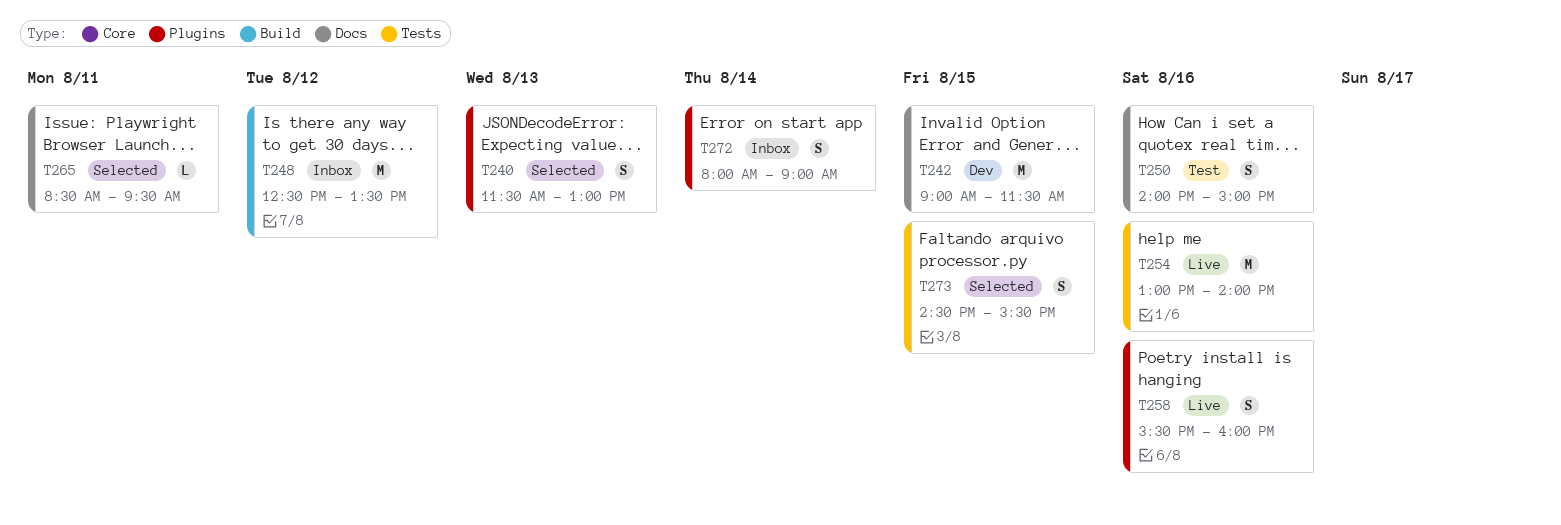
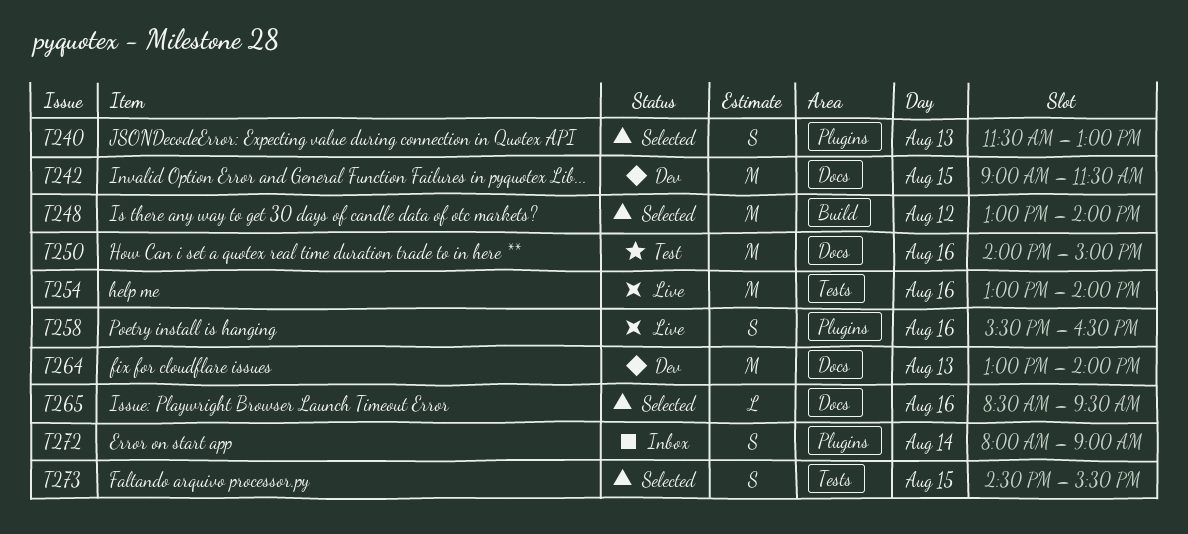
T248, status: Inbox -> Selected
T248, begins: 12:30 -> 13:00
T248, ends: 13:30 -> 14:00
T250, estimate: S -> M
T258, ends: 16:00 -> 16:30
T264: none -> present
T265, day: Aug 11 -> Aug 16

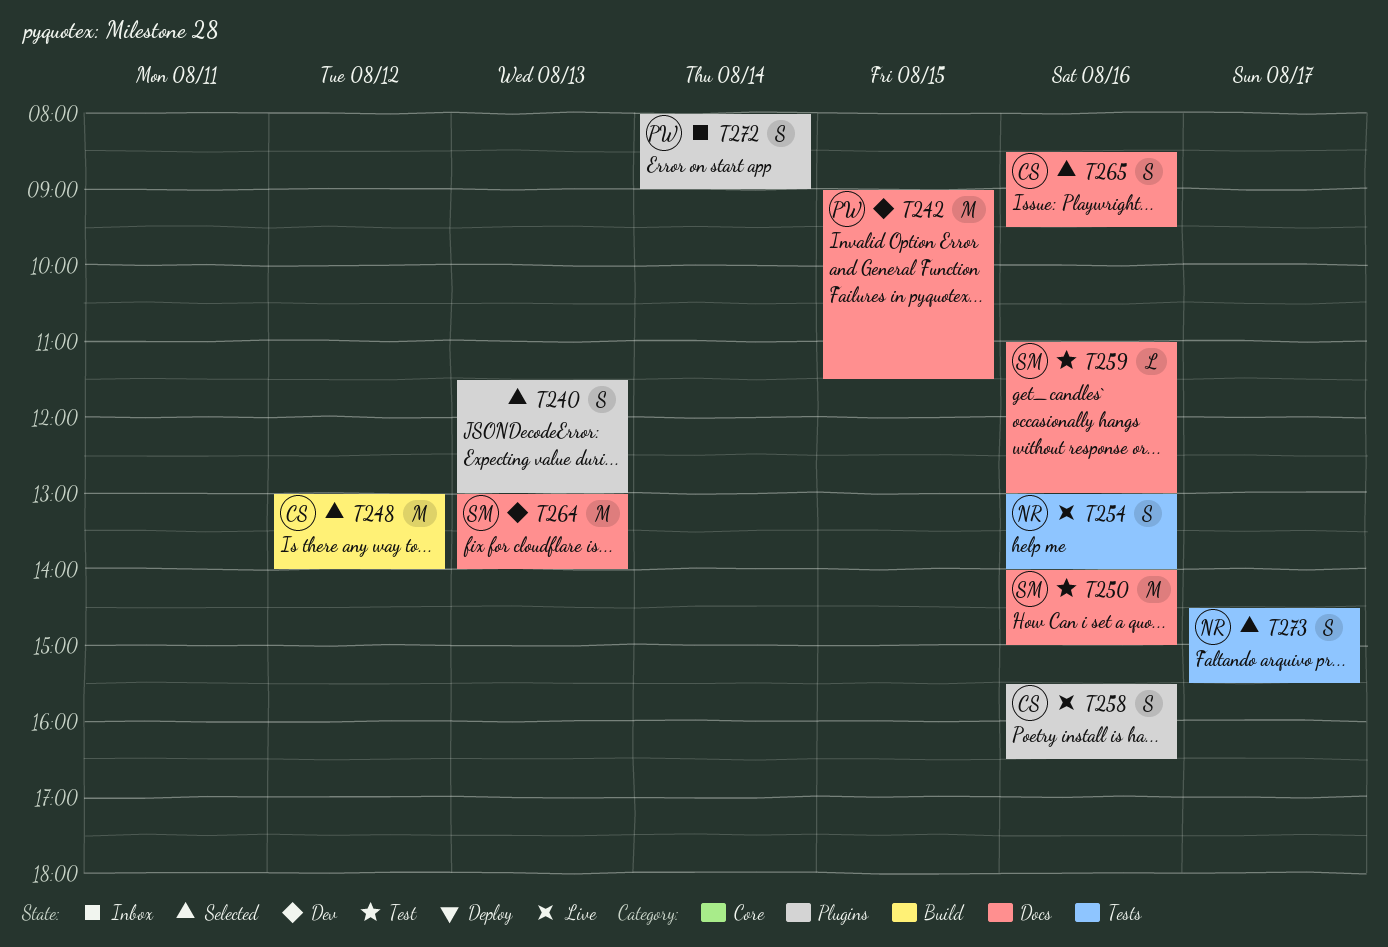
T254, estimate: M -> S
T259: none -> present
T265, estimate: L -> S
T273, day: Aug 15 -> Aug 17

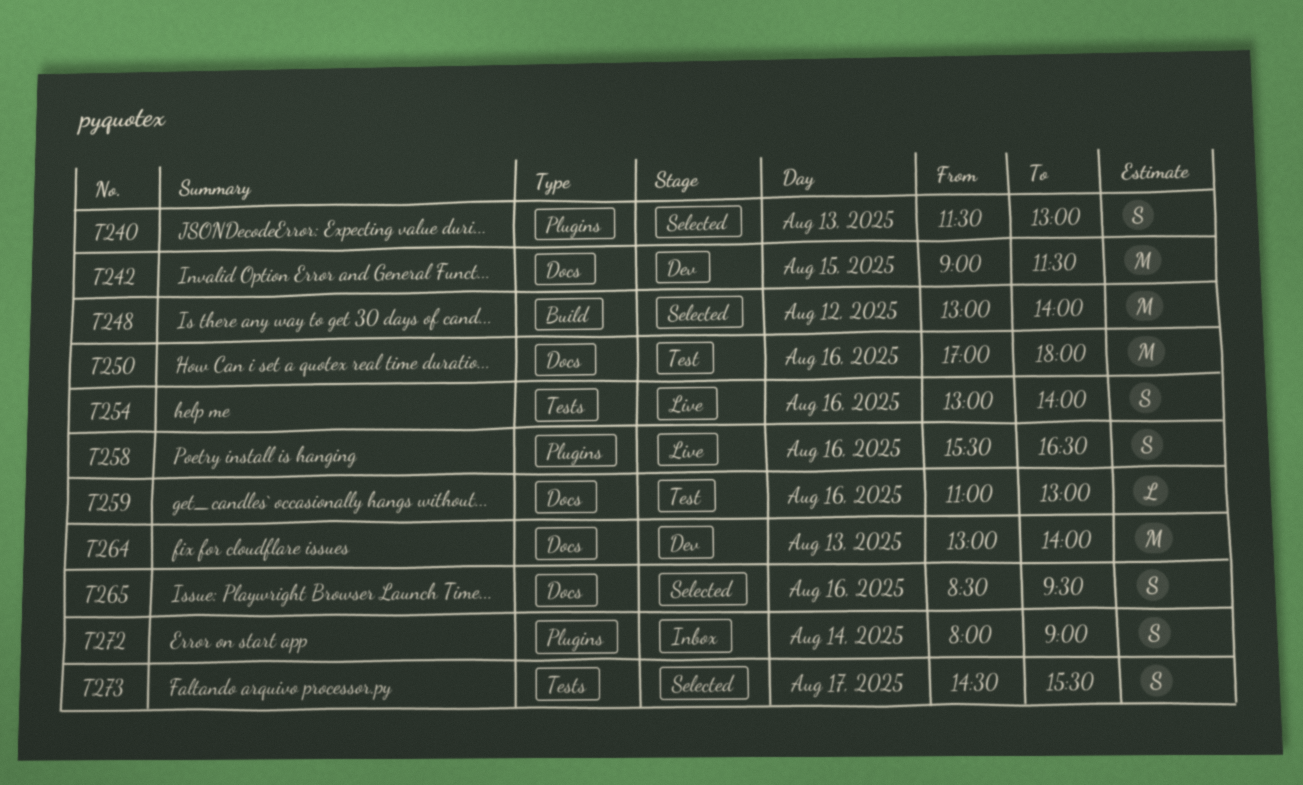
T250, begins: 14:00 -> 17:00
T250, ends: 15:00 -> 18:00

